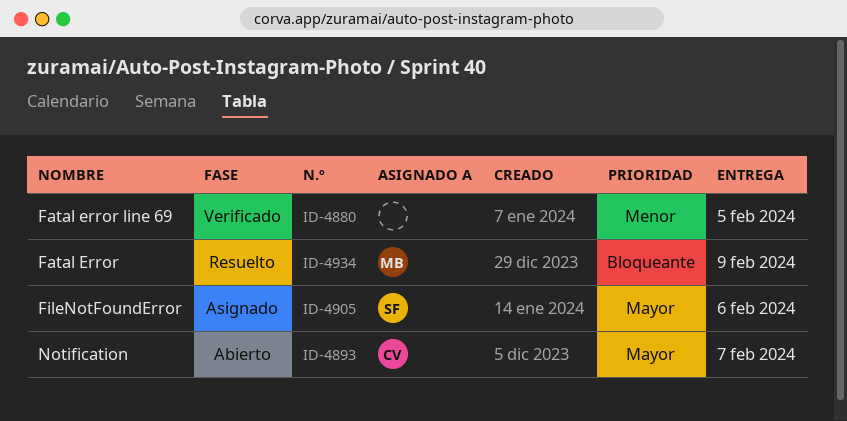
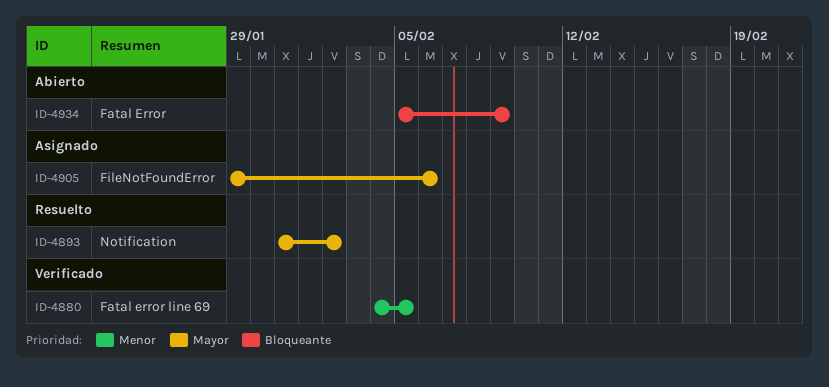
ID-4893, status: Abierto -> Resuelto
ID-4893, due: Feb 7 -> Feb 2
ID-4934, status: Resuelto -> Abierto

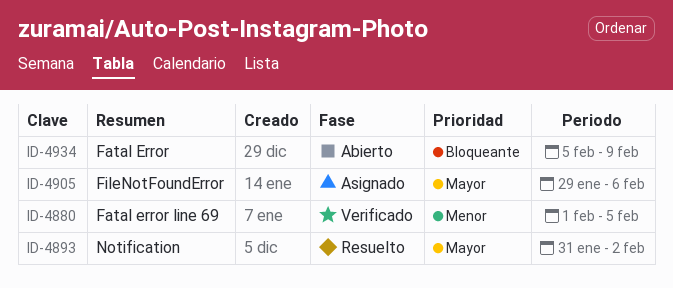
ID-4880, start: Feb 4 -> Feb 1

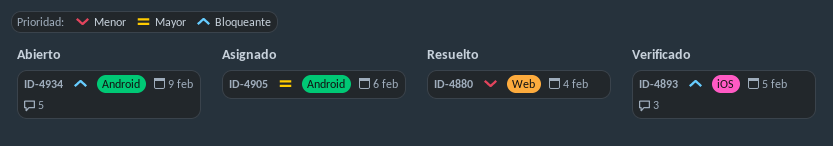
ID-4880, status: Verificado -> Resuelto
ID-4880, due: Feb 5 -> Feb 4
ID-4893, status: Resuelto -> Verificado
ID-4893, priority: Mayor -> Bloqueante
ID-4893, due: Feb 2 -> Feb 5

